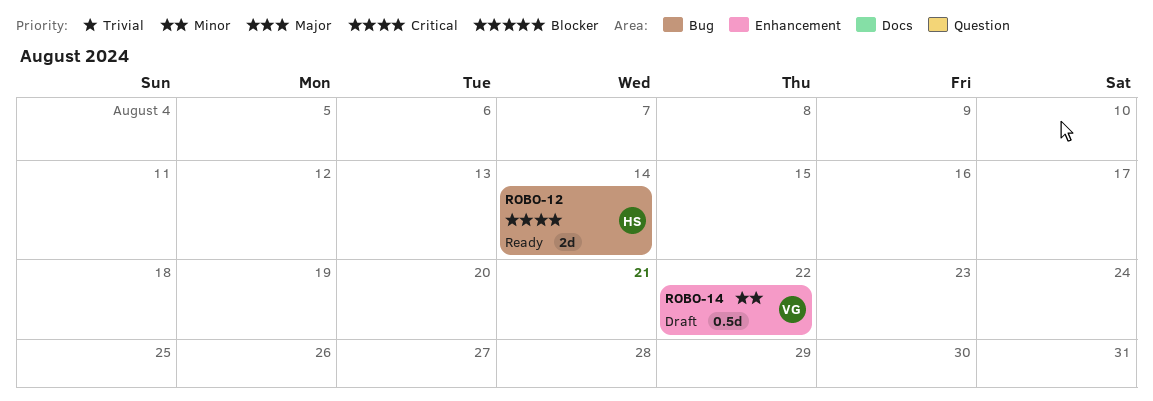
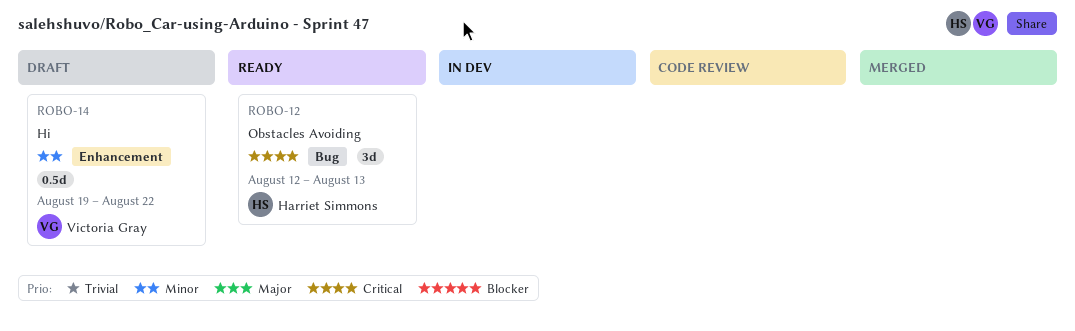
ROBO-12, estimate: 2d -> 3d
ROBO-12, due: Aug 14 -> Aug 13

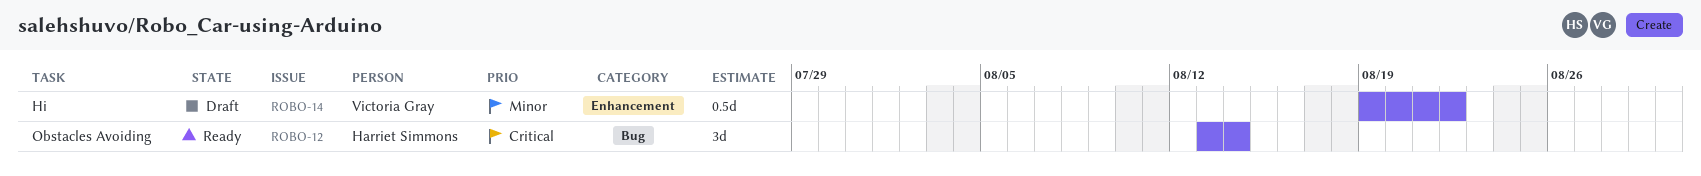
ROBO-12, start: Aug 12 -> Aug 13
ROBO-12, due: Aug 13 -> Aug 14

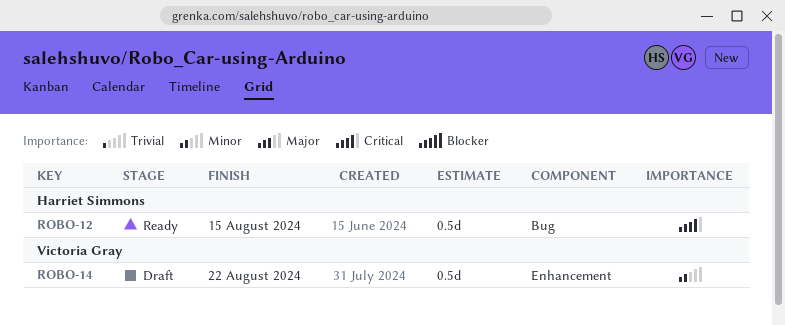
ROBO-12, estimate: 3d -> 0.5d
ROBO-12, due: Aug 14 -> Aug 15

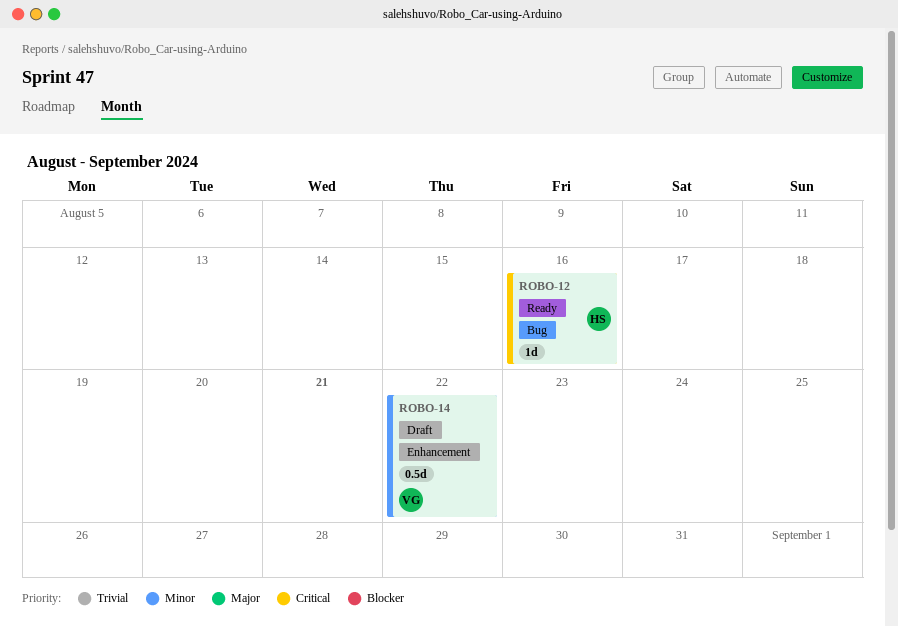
ROBO-12, estimate: 0.5d -> 1d
ROBO-12, due: Aug 15 -> Aug 16

